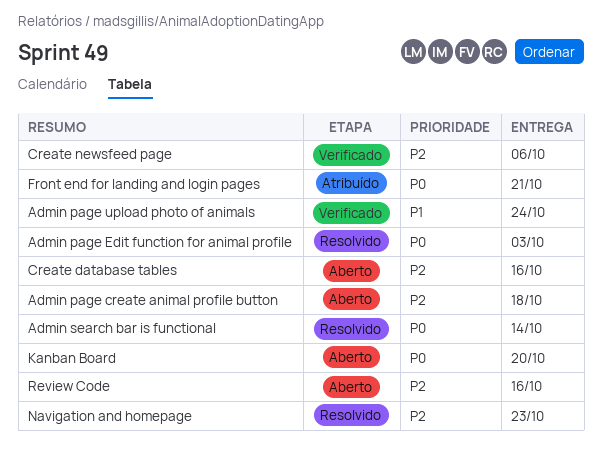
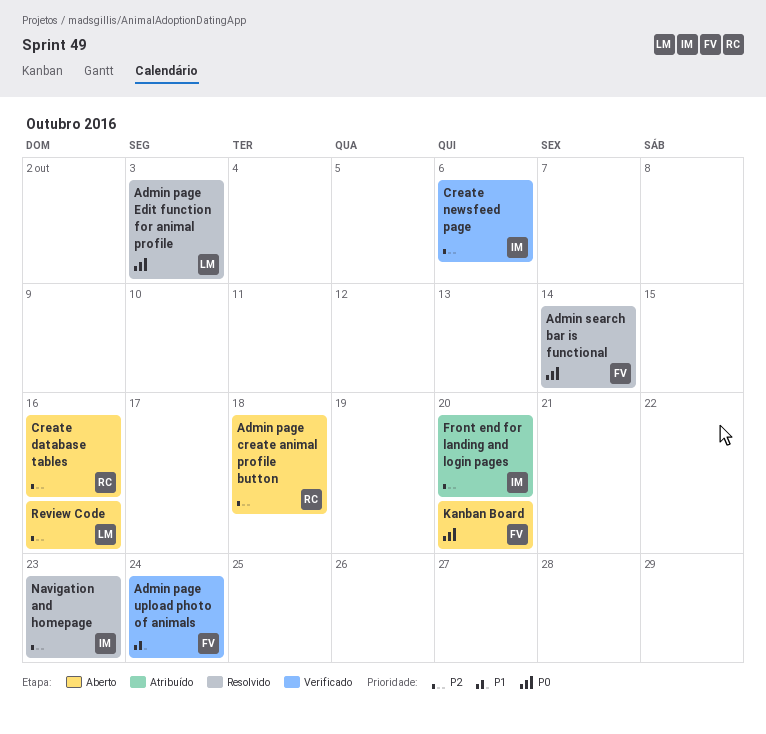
Front end for landing and login pages, priority: P0 -> P2
Front end for landing and login pages, due: Oct 21 -> Oct 20

